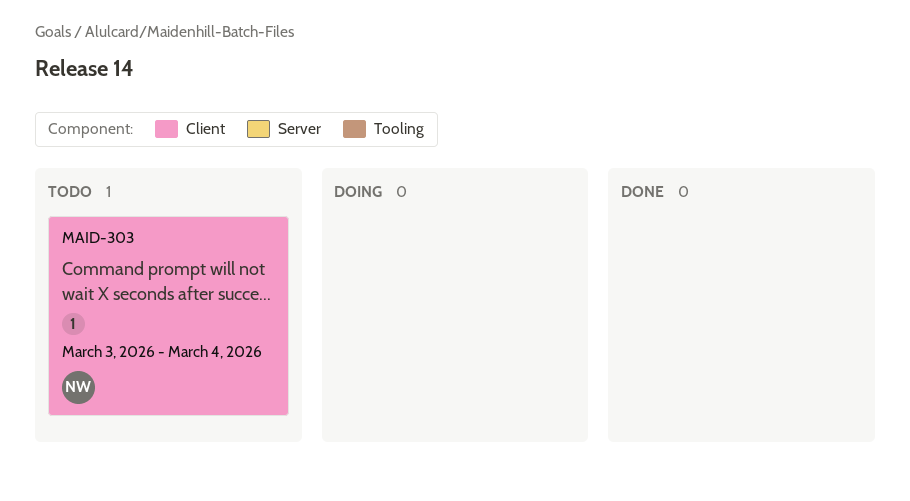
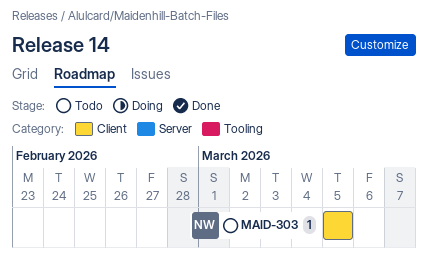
MAID-303, start: Mar 3 -> Mar 5
MAID-303, due: Mar 4 -> Mar 5

